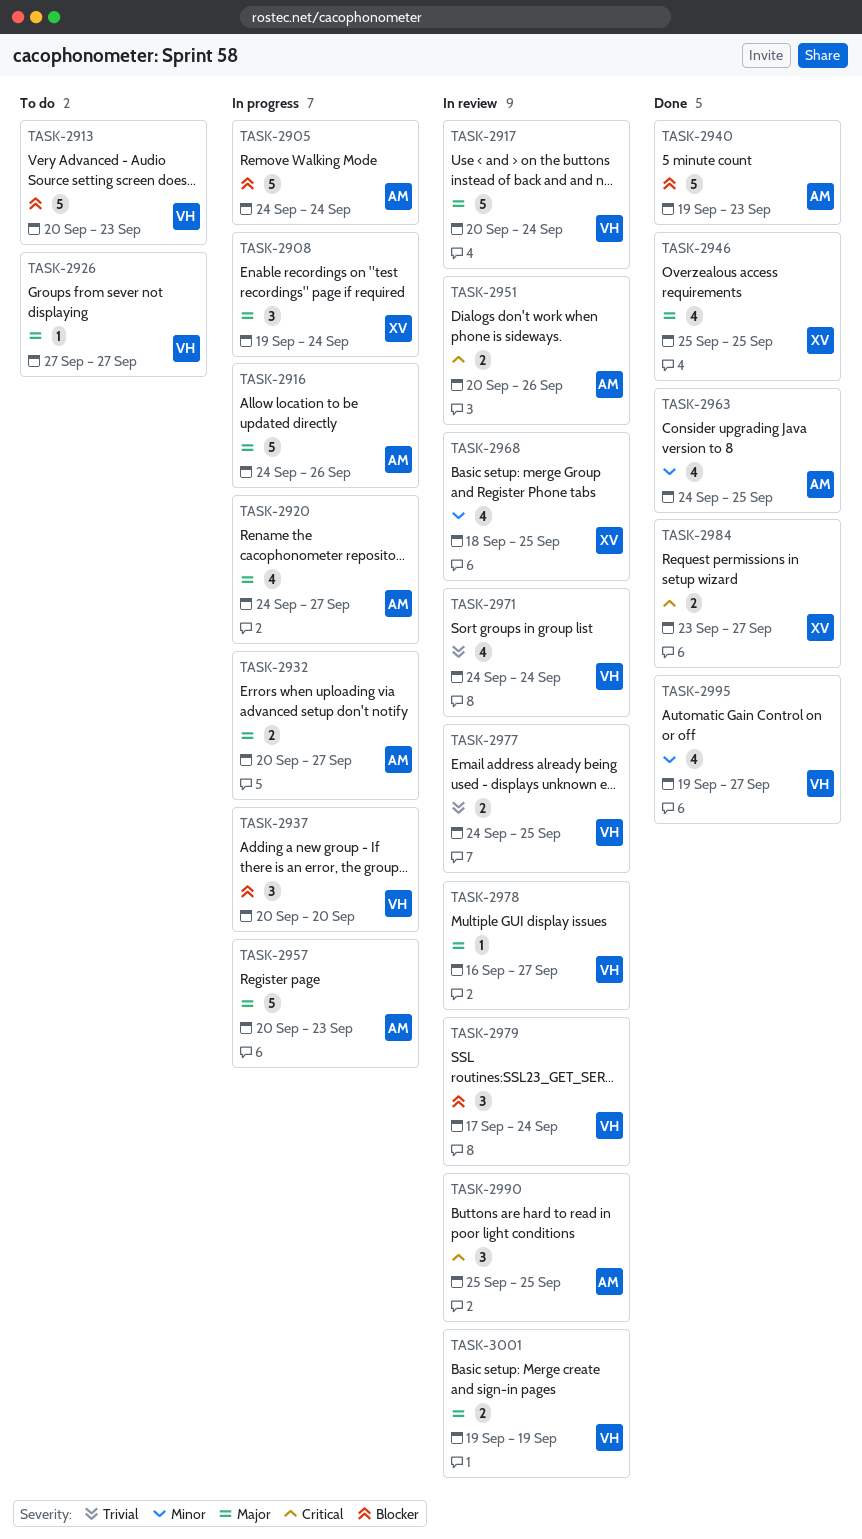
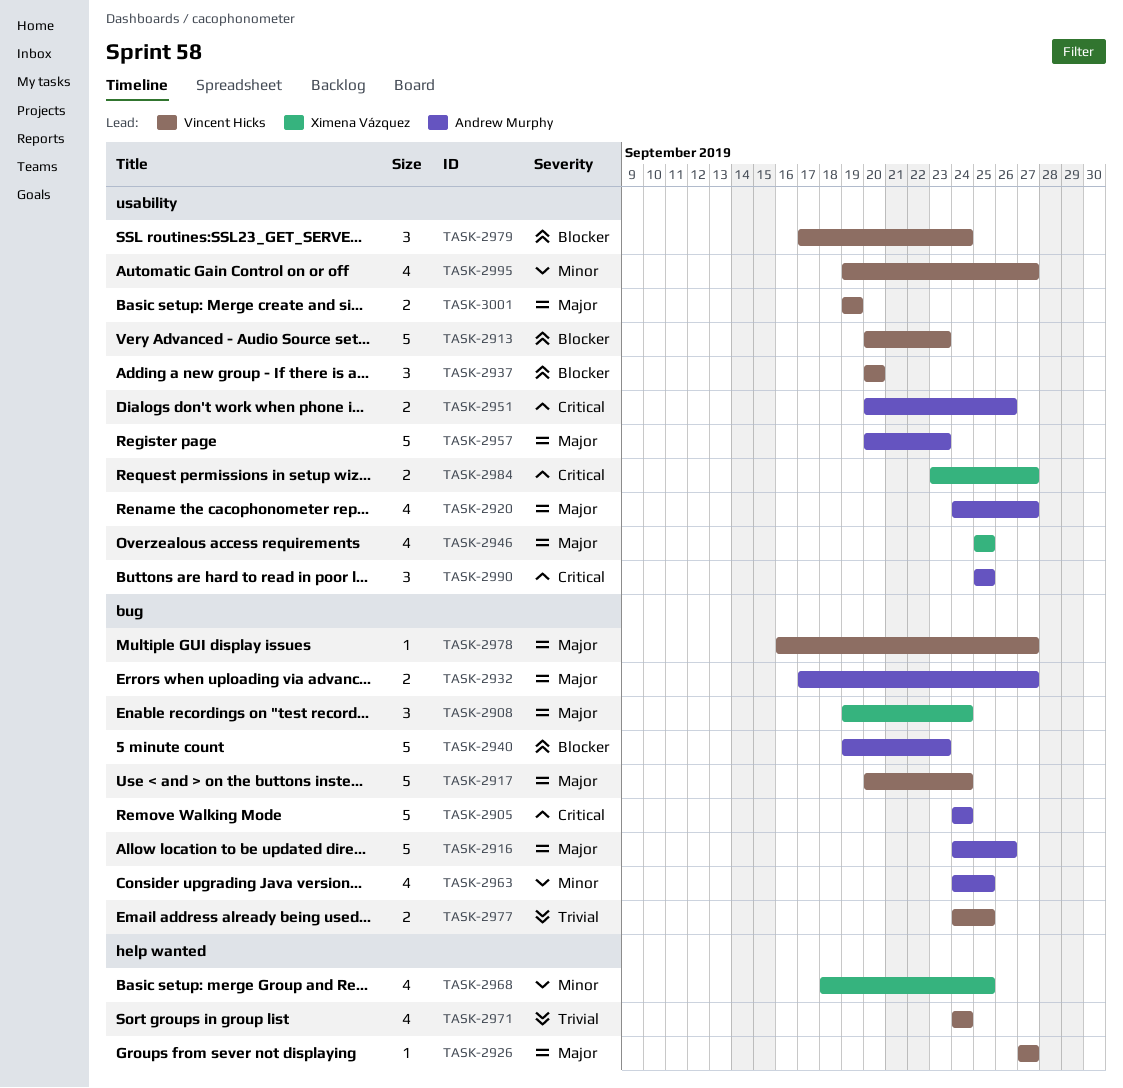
TASK-2905, priority: Blocker -> Critical
TASK-2932, start: Sep 20 -> Sep 17

